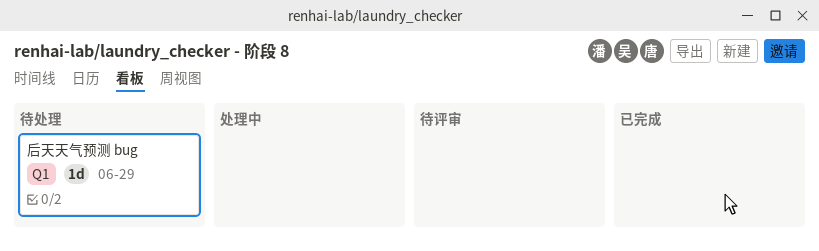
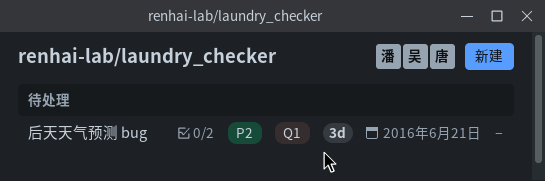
后天天气预测 bug, estimate: 1d -> 3d
后天天气预测 bug, due: Jun 29 -> Jun 21

